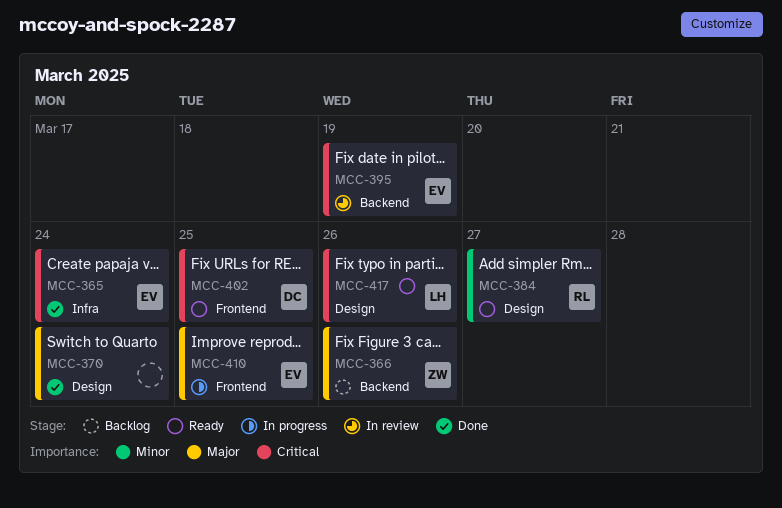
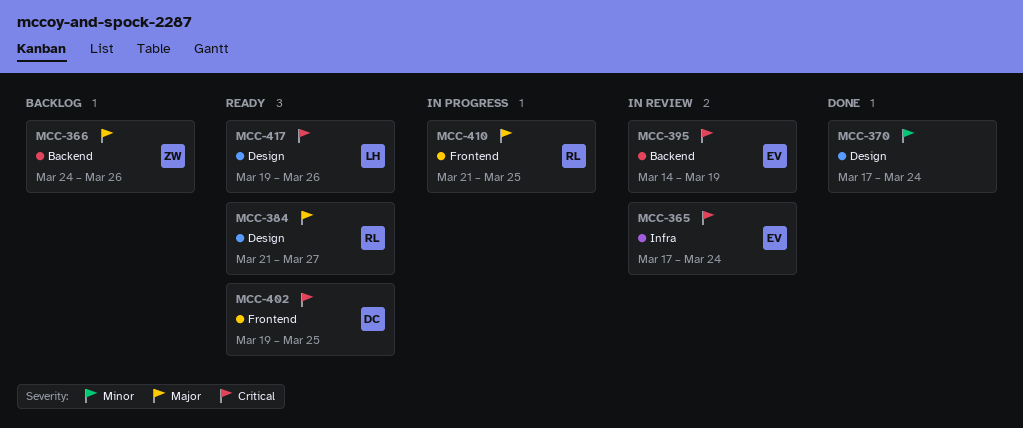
MCC-365, status: Done -> In review
MCC-370, priority: Major -> Minor
MCC-384, priority: Minor -> Major
MCC-410, owner: EV -> RL

